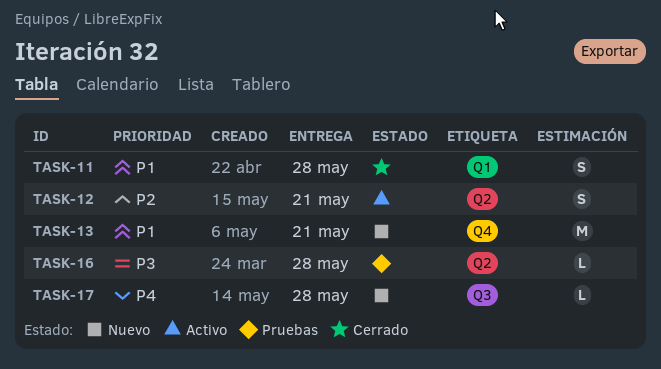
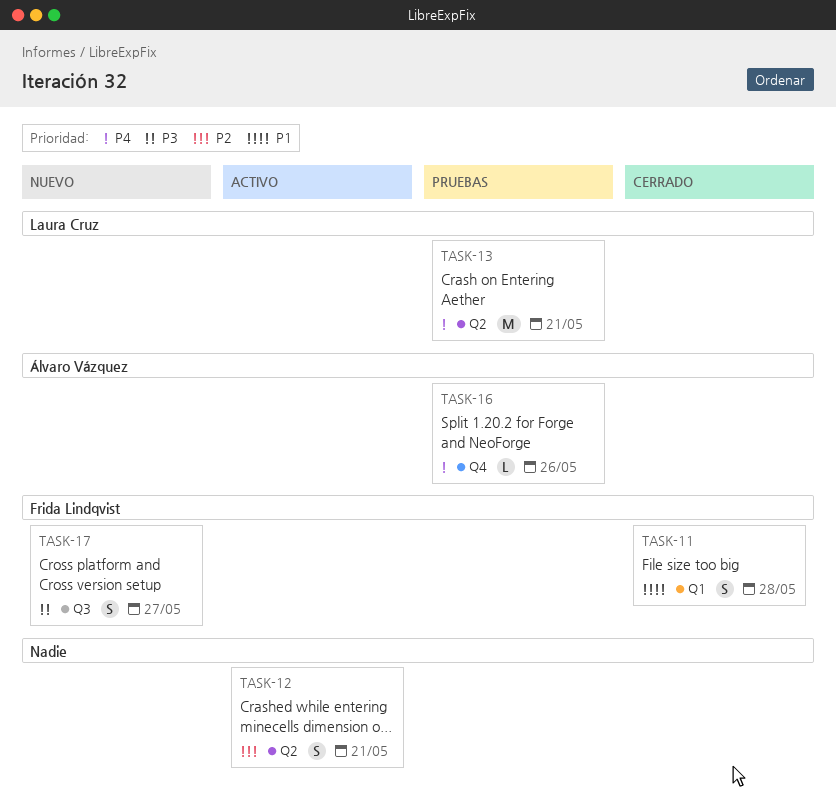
TASK-13, status: Nuevo -> Pruebas
TASK-13, priority: P1 -> P4
TASK-13, label: Q4 -> Q2
TASK-16, priority: P3 -> P4
TASK-16, label: Q2 -> Q4
TASK-16, due: May 28 -> May 26
TASK-17, priority: P4 -> P3
TASK-17, estimate: L -> S
TASK-17, due: May 28 -> May 27

